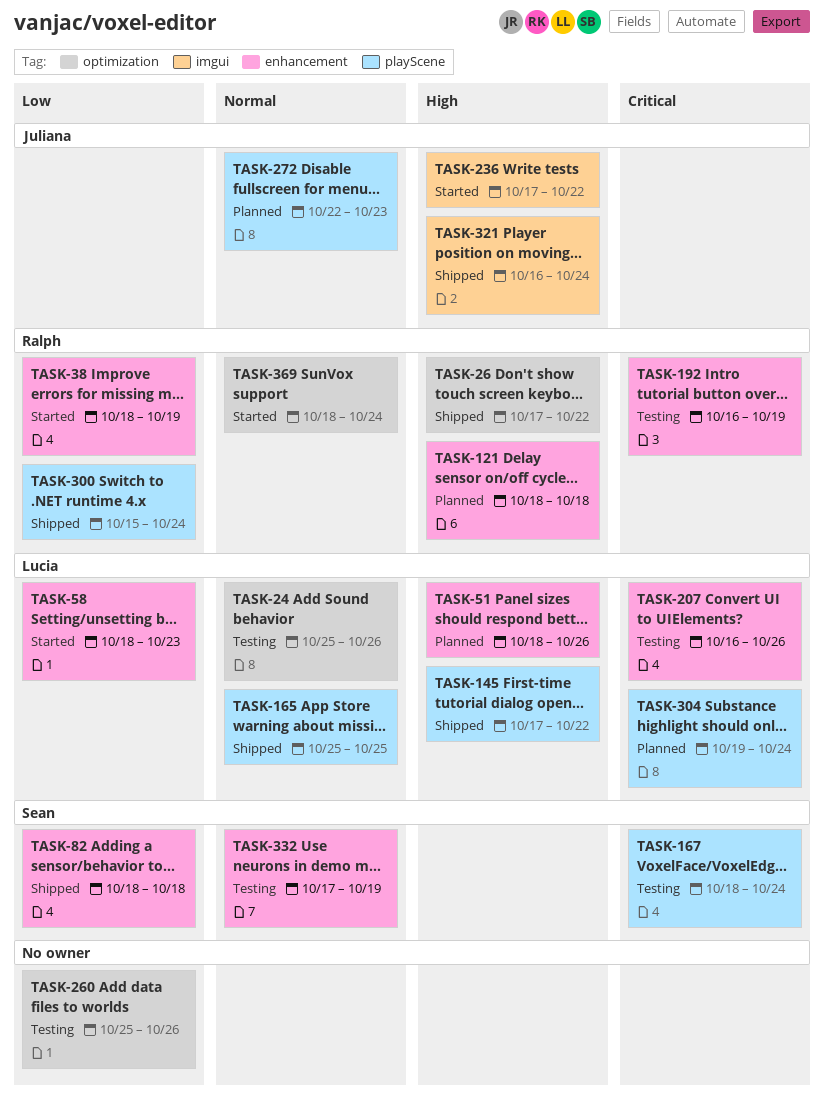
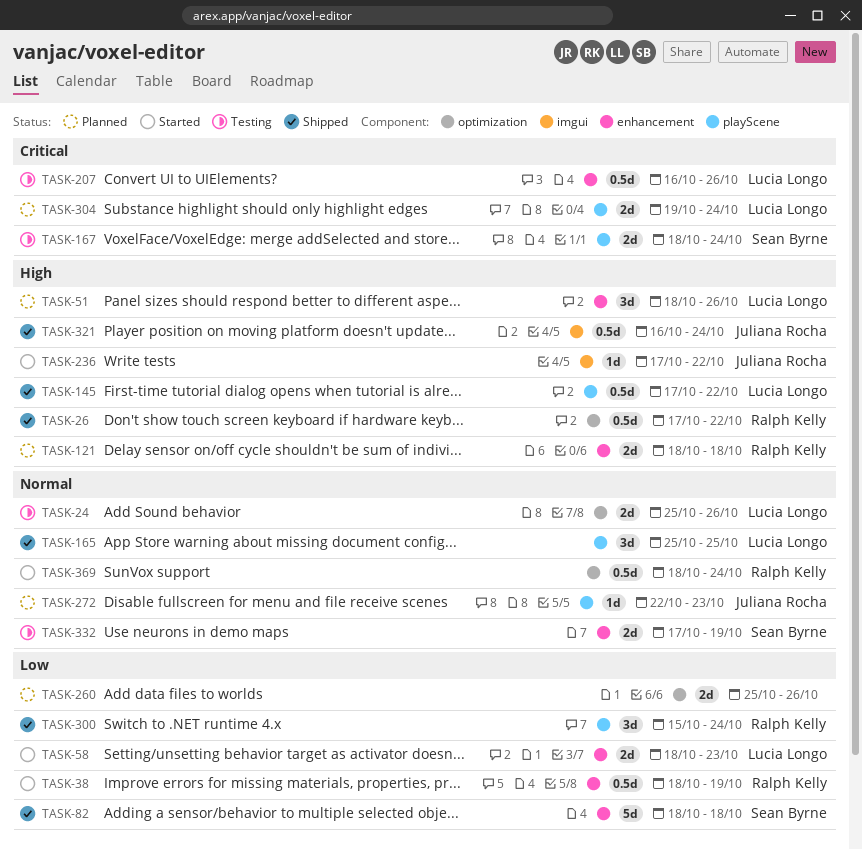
TASK-192: present -> none
TASK-260, status: Testing -> Planned

